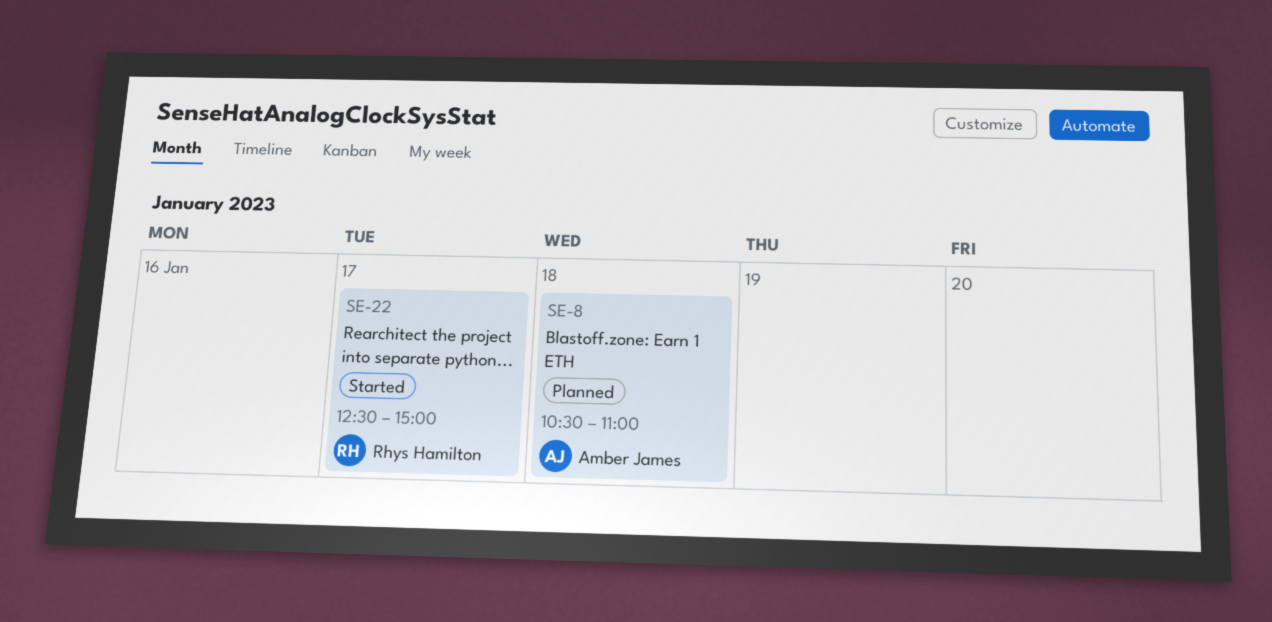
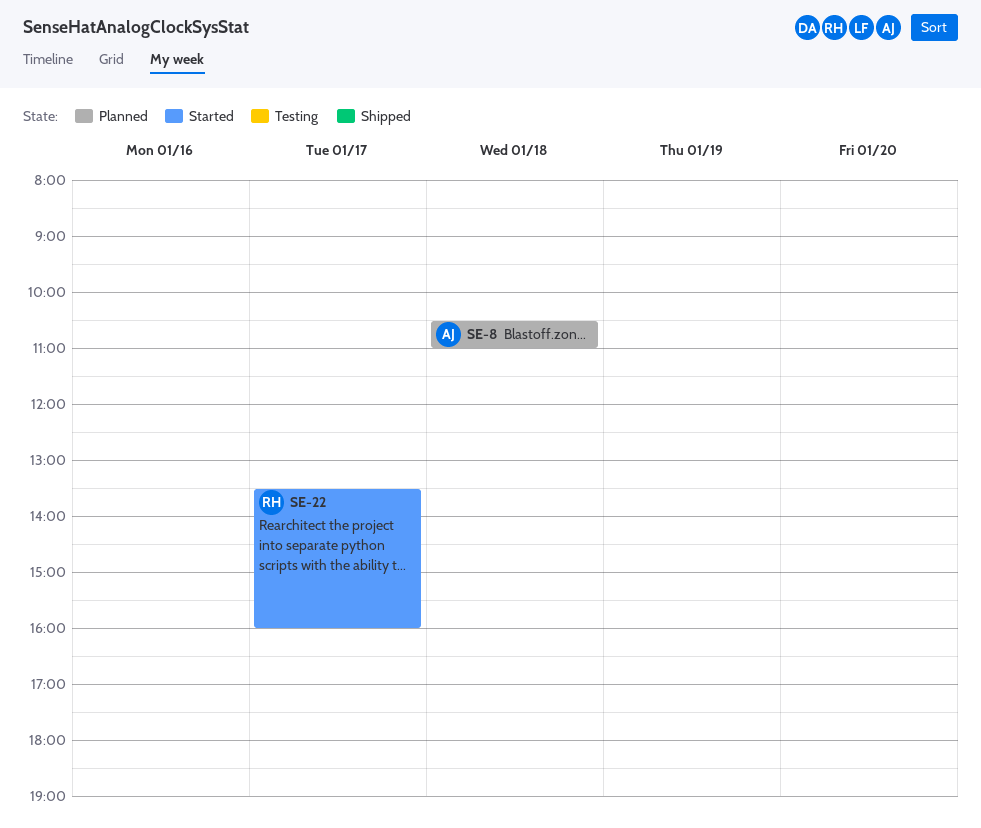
SE-22, begins: 12:30 -> 13:30
SE-22, ends: 15:00 -> 16:00

